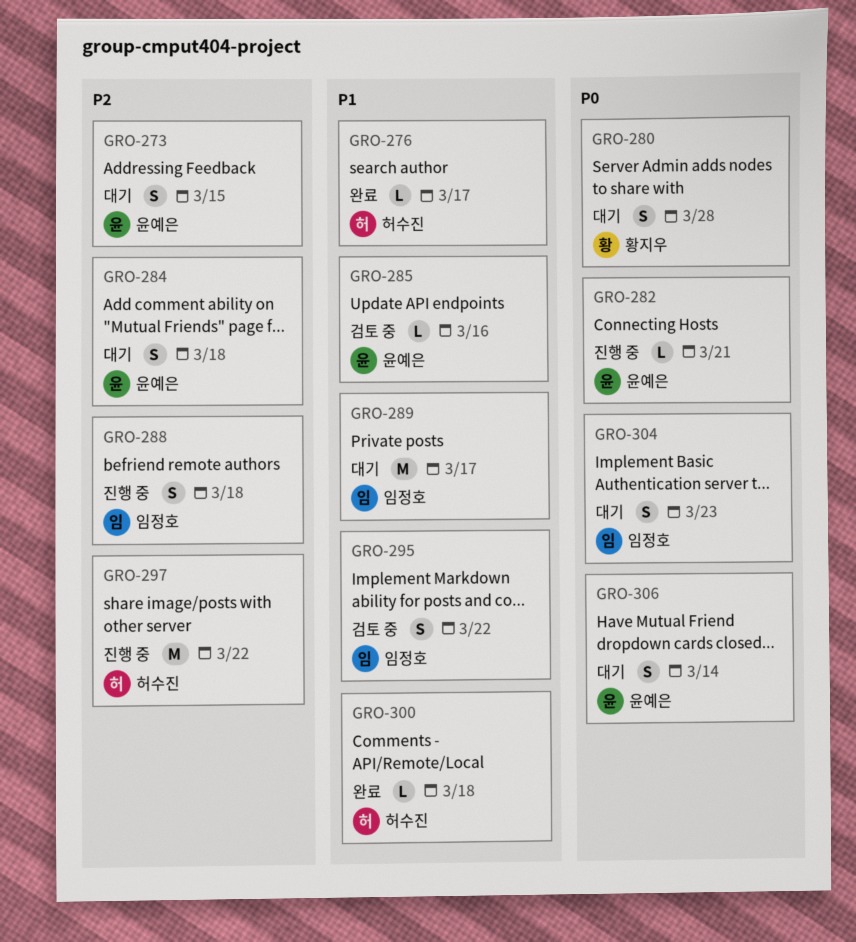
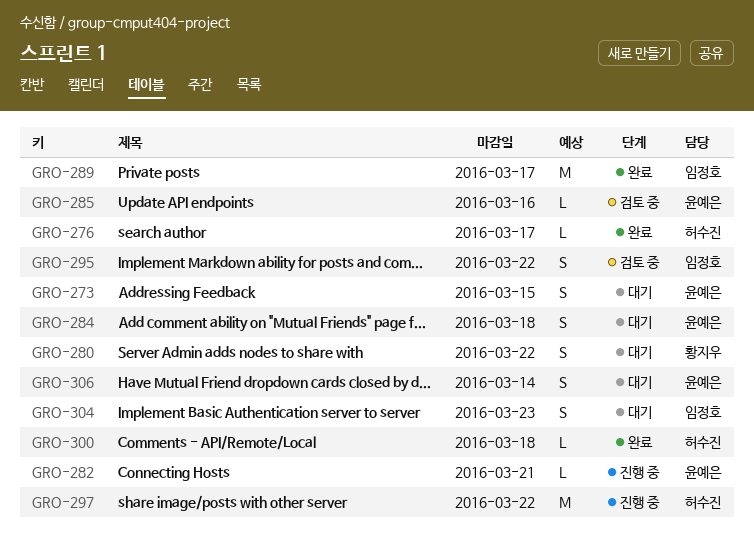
GRO-280, due: Mar 28 -> Mar 22
GRO-288: present -> none
GRO-289, status: 대기 -> 완료

